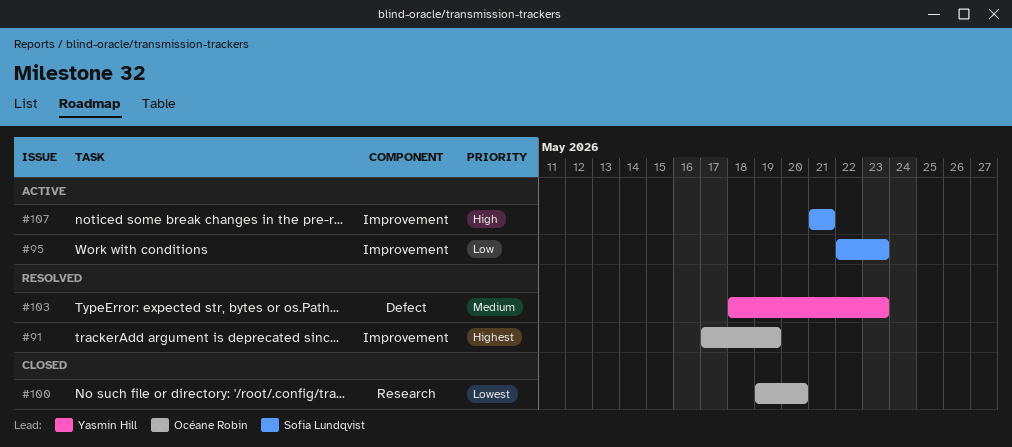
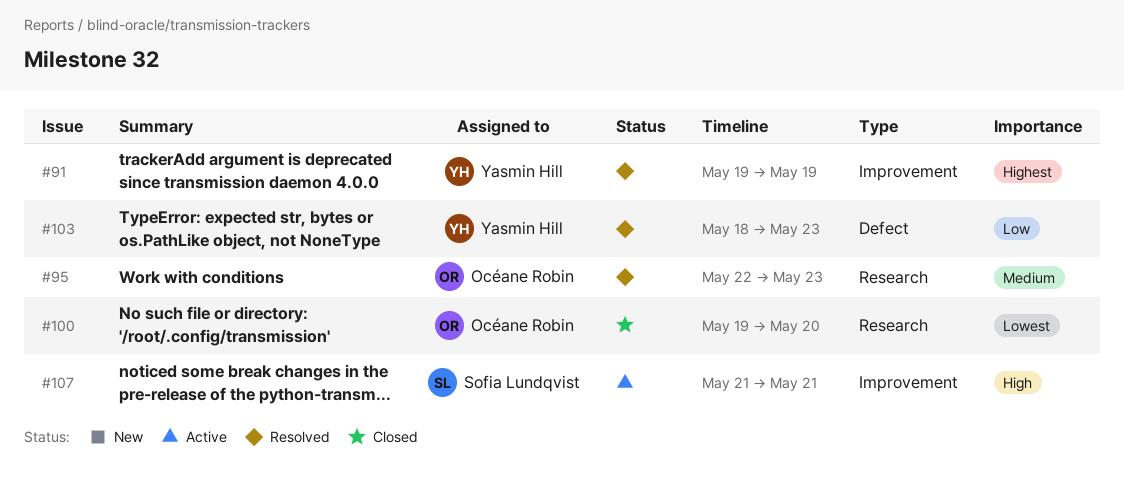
#91, owner: Océane Robin -> Yasmin Hill
#91, start: May 17 -> May 19
#95, status: Active -> Resolved
#95, owner: Sofia Lundqvist -> Océane Robin
#95, priority: Low -> Medium
#95, label: Improvement -> Research
#103, priority: Medium -> Low

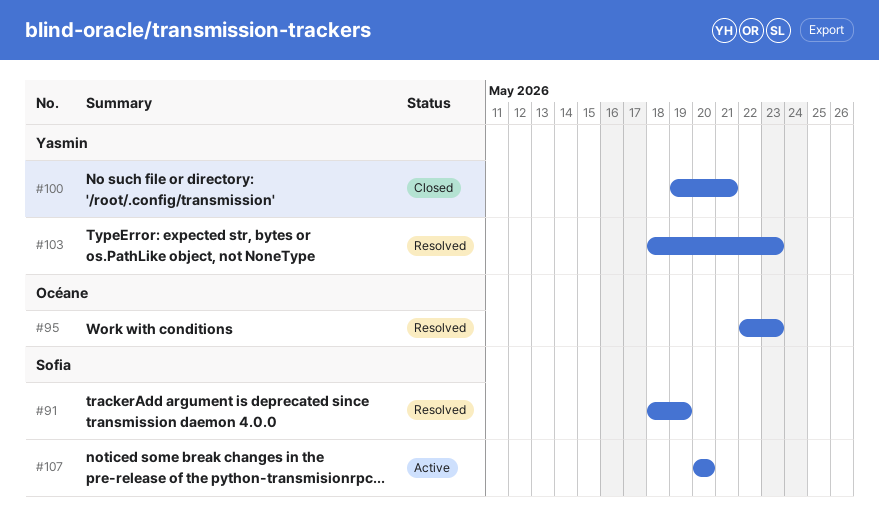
#91, owner: Yasmin Hill -> Sofia Lundqvist
#91, start: May 19 -> May 18
#100, owner: Océane Robin -> Yasmin Hill
#100, due: May 20 -> May 21
#107, start: May 21 -> May 20
#107, due: May 21 -> May 20

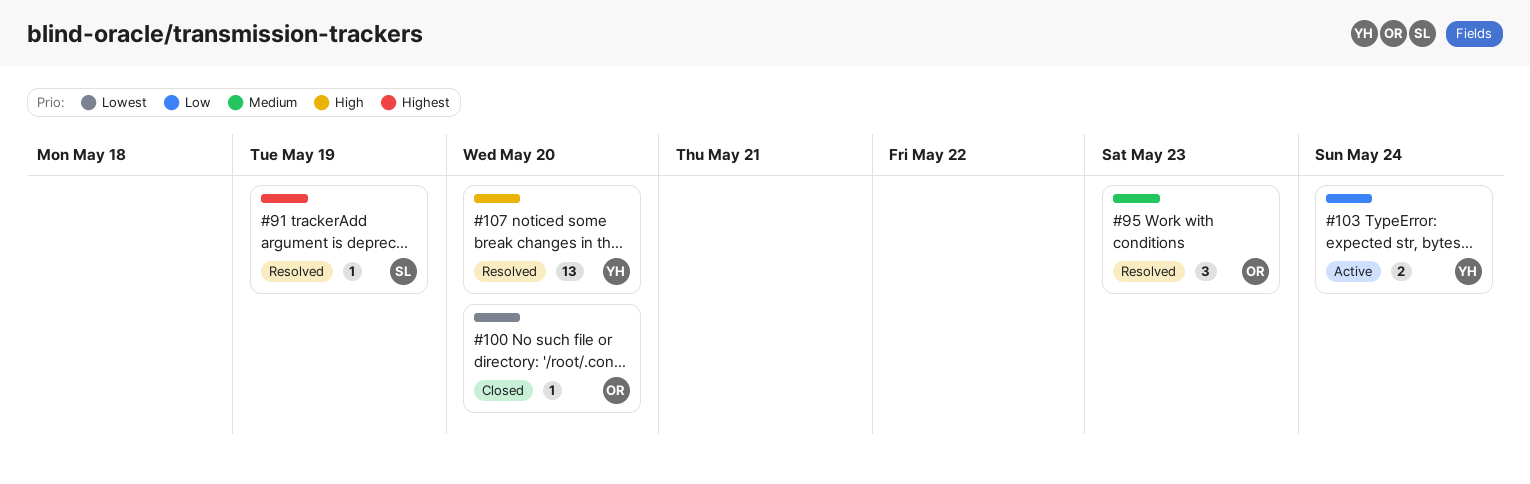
#100, owner: Yasmin -> Océane
#100, due: May 21 -> May 20
#103, status: Resolved -> Active
#103, due: May 23 -> May 24
#107, status: Active -> Resolved
#107, owner: Sofia -> Yasmin

